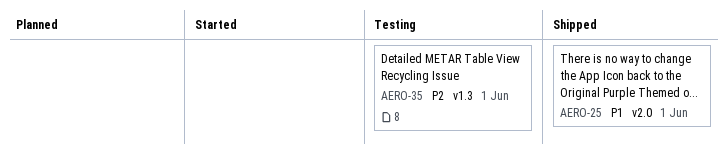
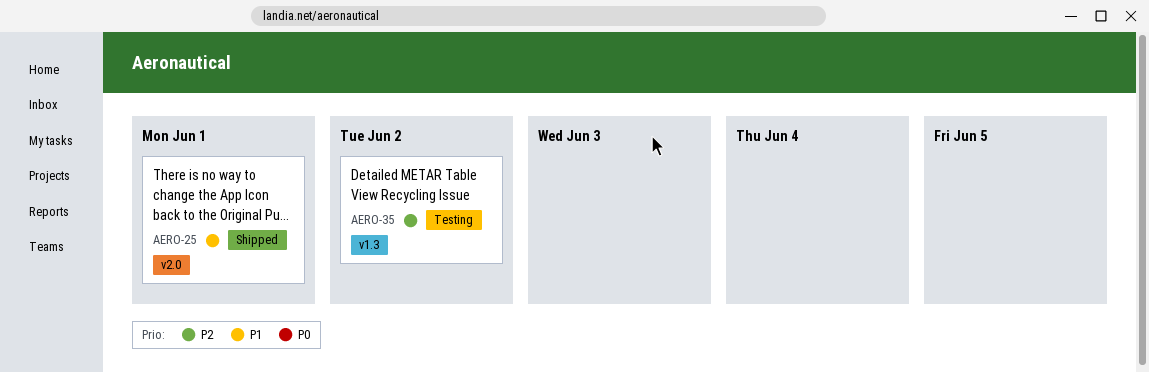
AERO-35, due: Jun 1 -> Jun 2

